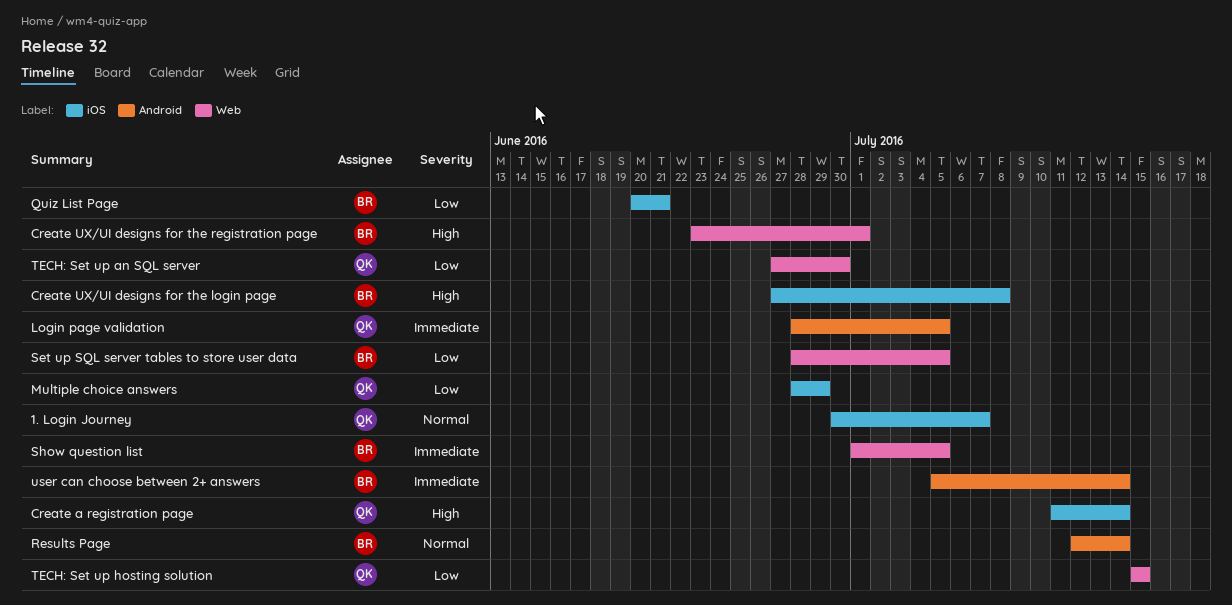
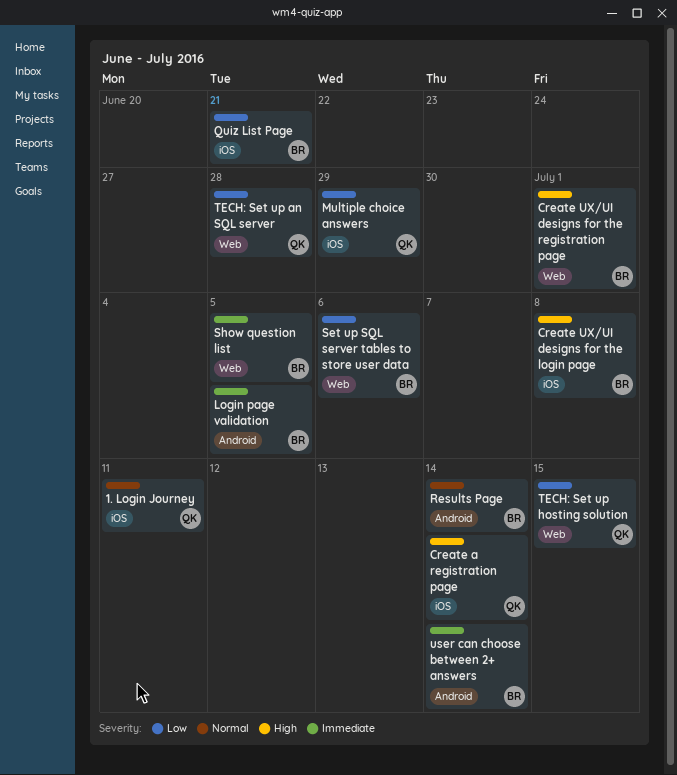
1. Login Journey, due: Jul 7 -> Jul 11
Login page validation, owner: QK -> BR
Set up SQL server tables to store user data, due: Jul 5 -> Jul 6
TECH: Set up an SQL server, due: Jun 30 -> Jun 28

